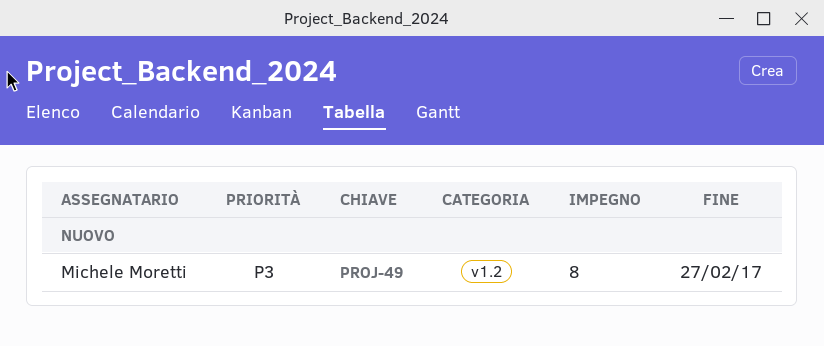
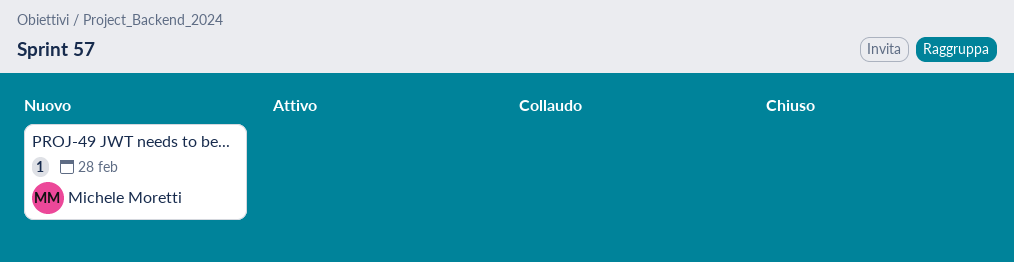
PROJ-49, estimate: 8 -> 1
PROJ-49, due: Feb 27 -> Feb 28

